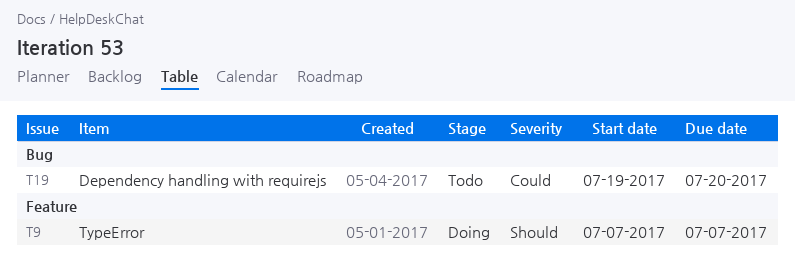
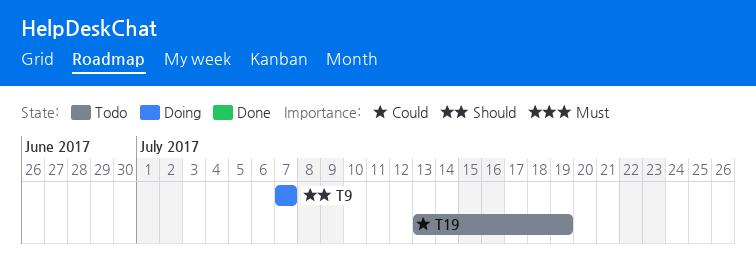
T19, start: Jul 19 -> Jul 13
T19, due: Jul 20 -> Jul 19

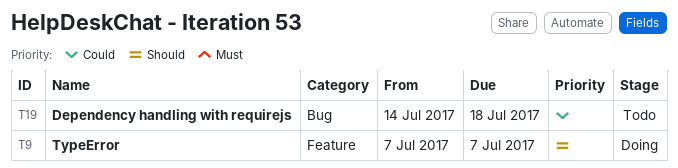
T19, start: Jul 13 -> Jul 14
T19, due: Jul 19 -> Jul 18

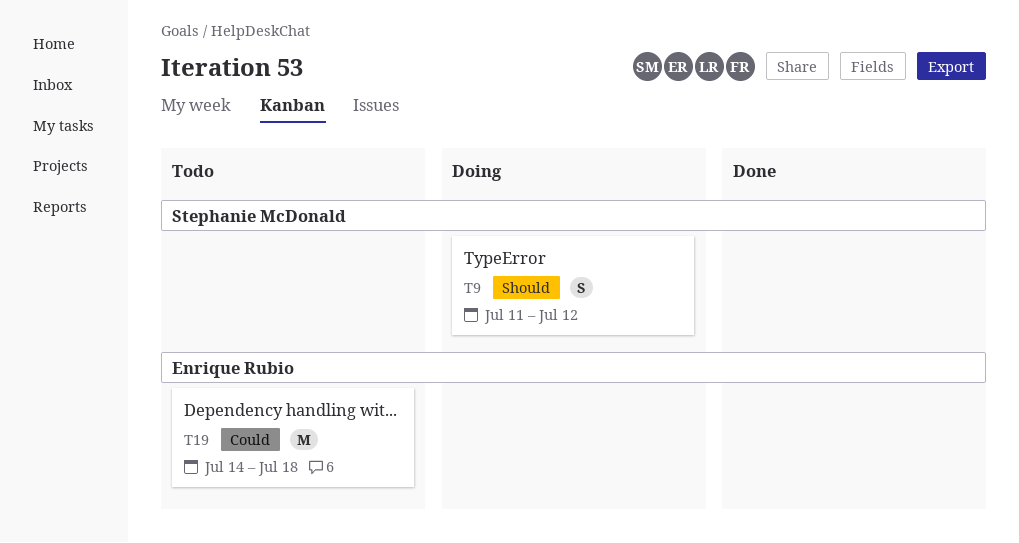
T9, start: Jul 7 -> Jul 11
T9, due: Jul 7 -> Jul 12

